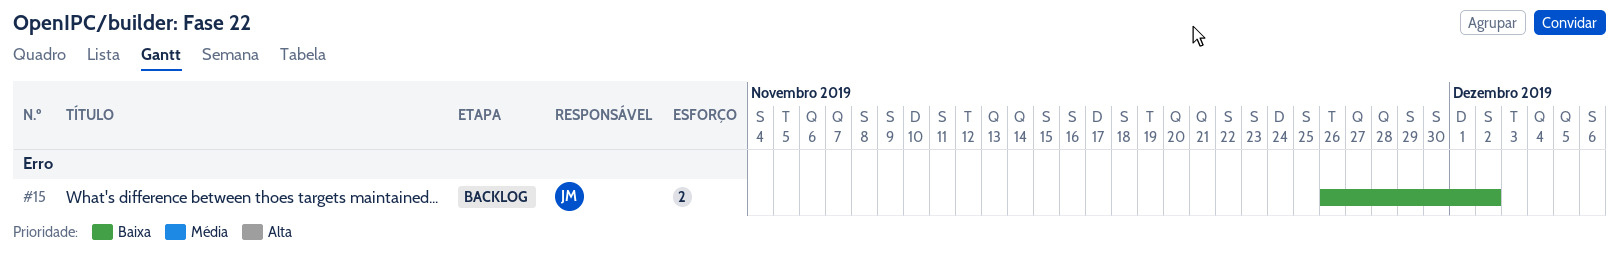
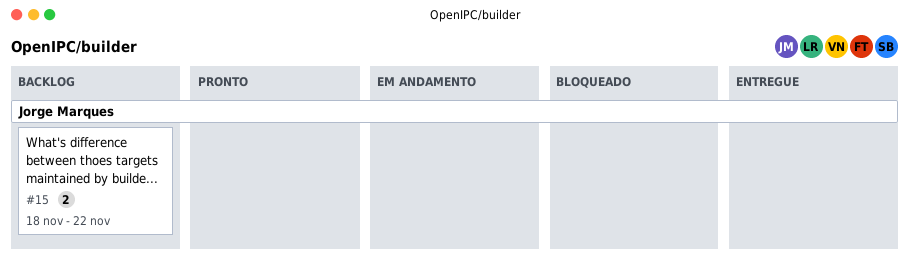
#15, start: Nov 26 -> Nov 18
#15, due: Dec 2 -> Nov 22

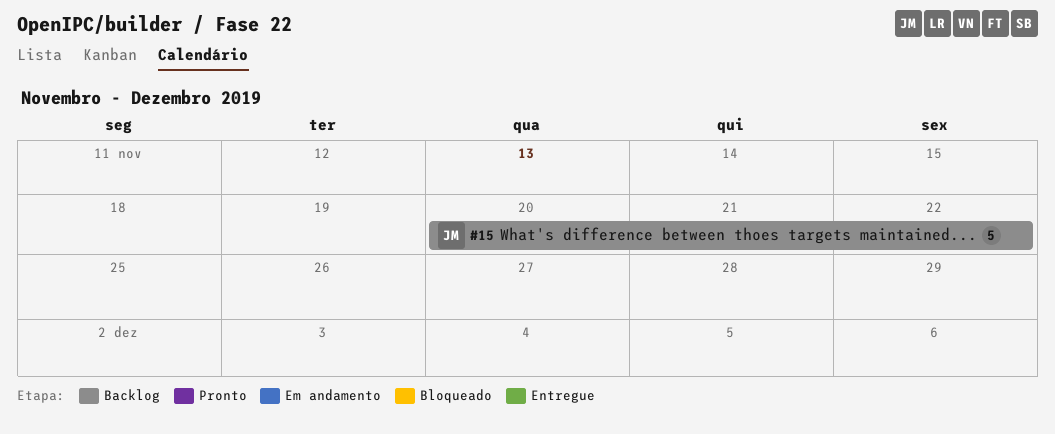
#15, estimate: 2 -> 5
#15, start: Nov 18 -> Nov 20

